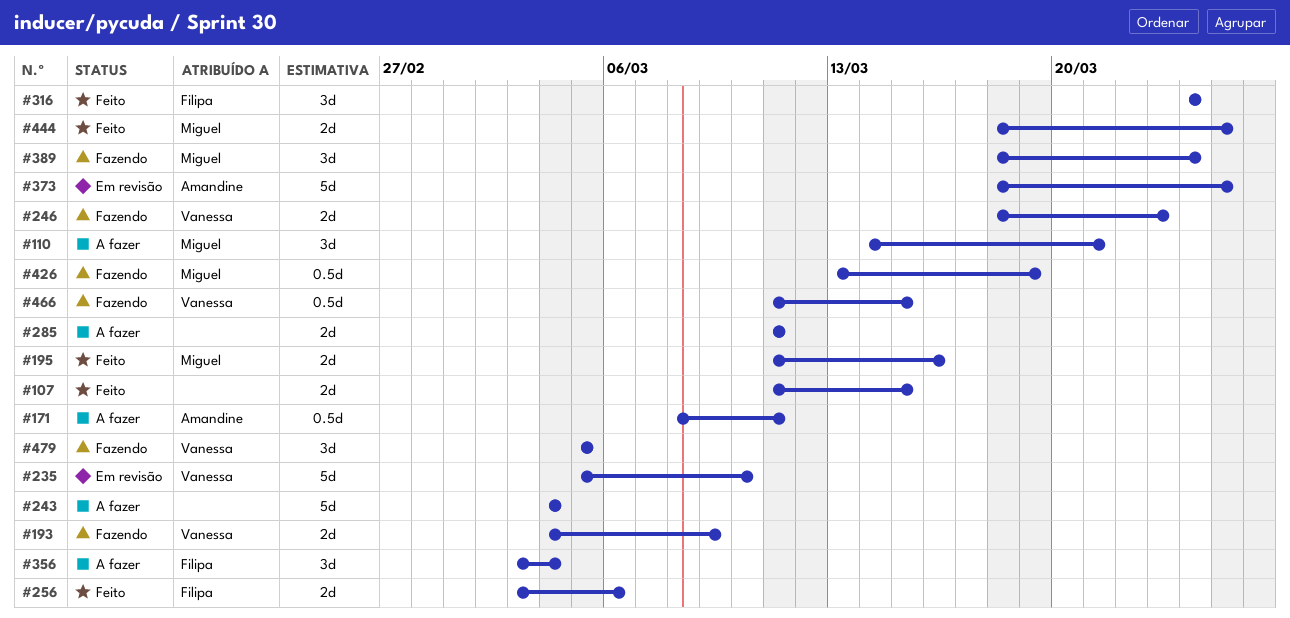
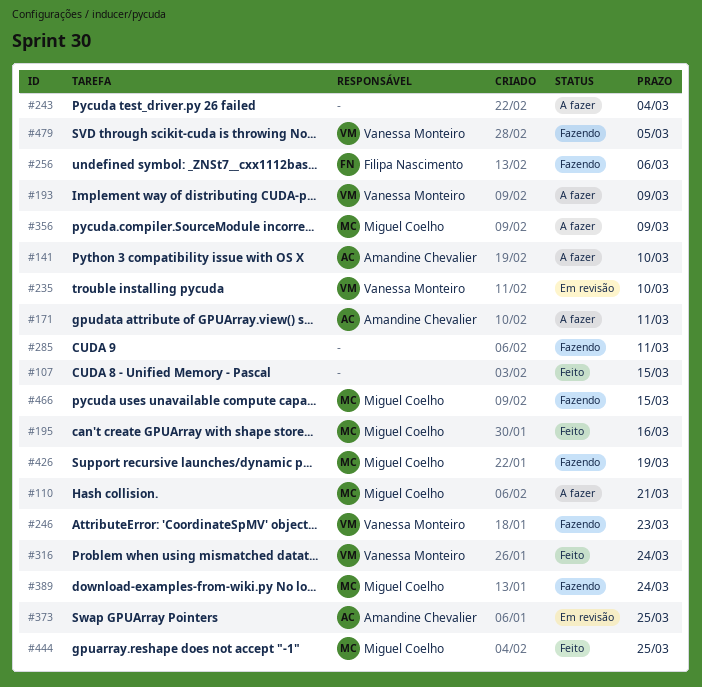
#141: none -> present
#193, status: Fazendo -> A fazer
#256, status: Feito -> Fazendo
#285, status: A fazer -> Fazendo
#316, owner: Filipa Nascimento -> Vanessa Monteiro
#356, owner: Filipa Nascimento -> Miguel Coelho
#356, due: Mar 4 -> Mar 9
#466, owner: Vanessa Monteiro -> Miguel Coelho

